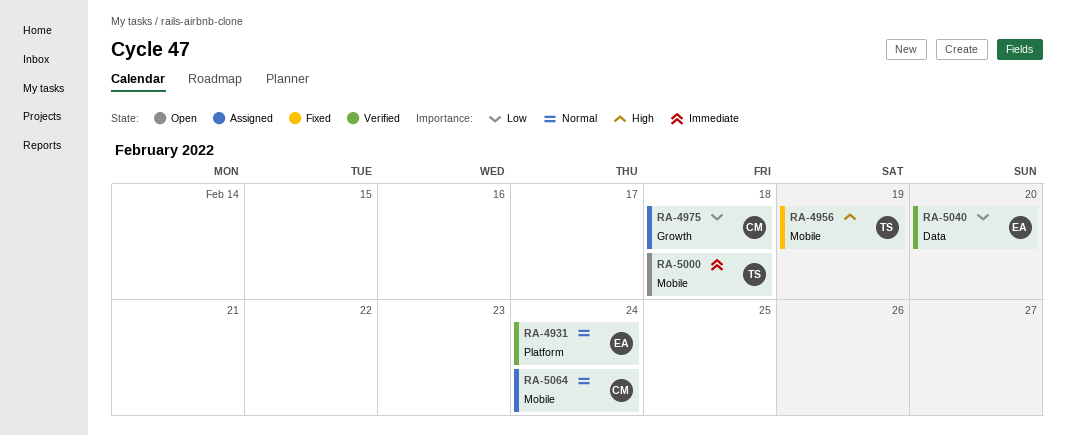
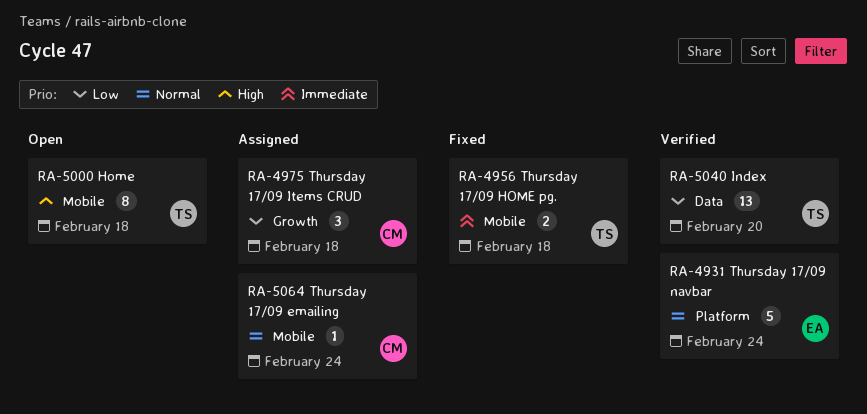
RA-4956, priority: High -> Immediate
RA-4956, due: Feb 19 -> Feb 18
RA-5000, priority: Immediate -> High
RA-5040, owner: EA -> TS

